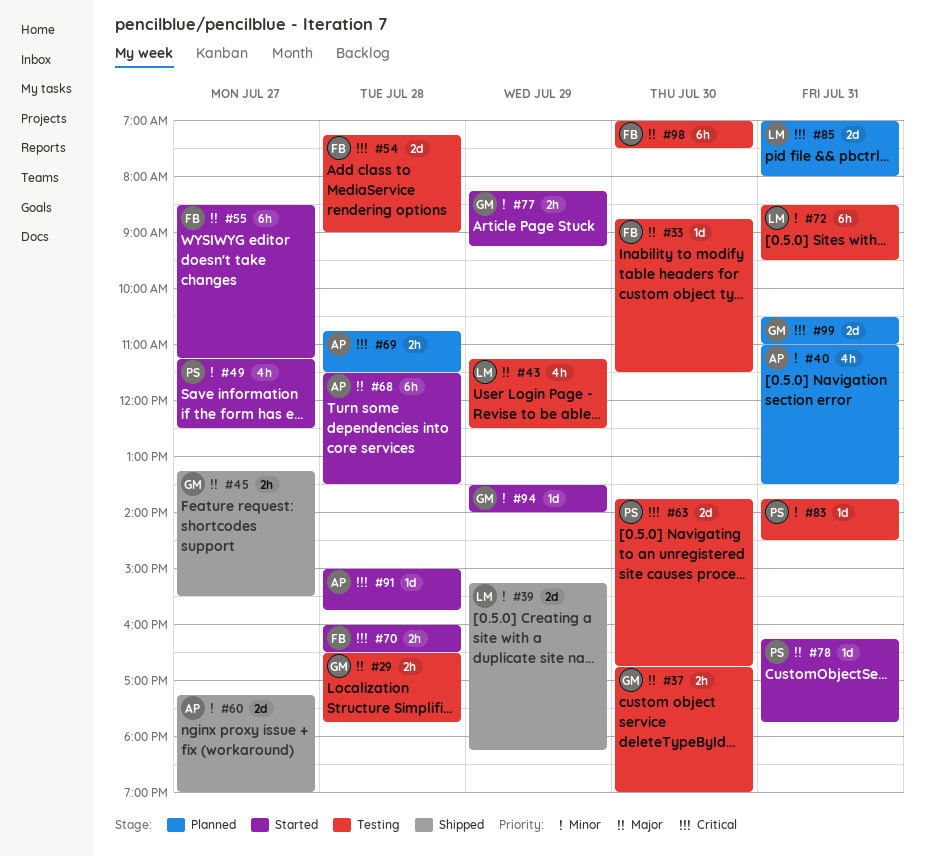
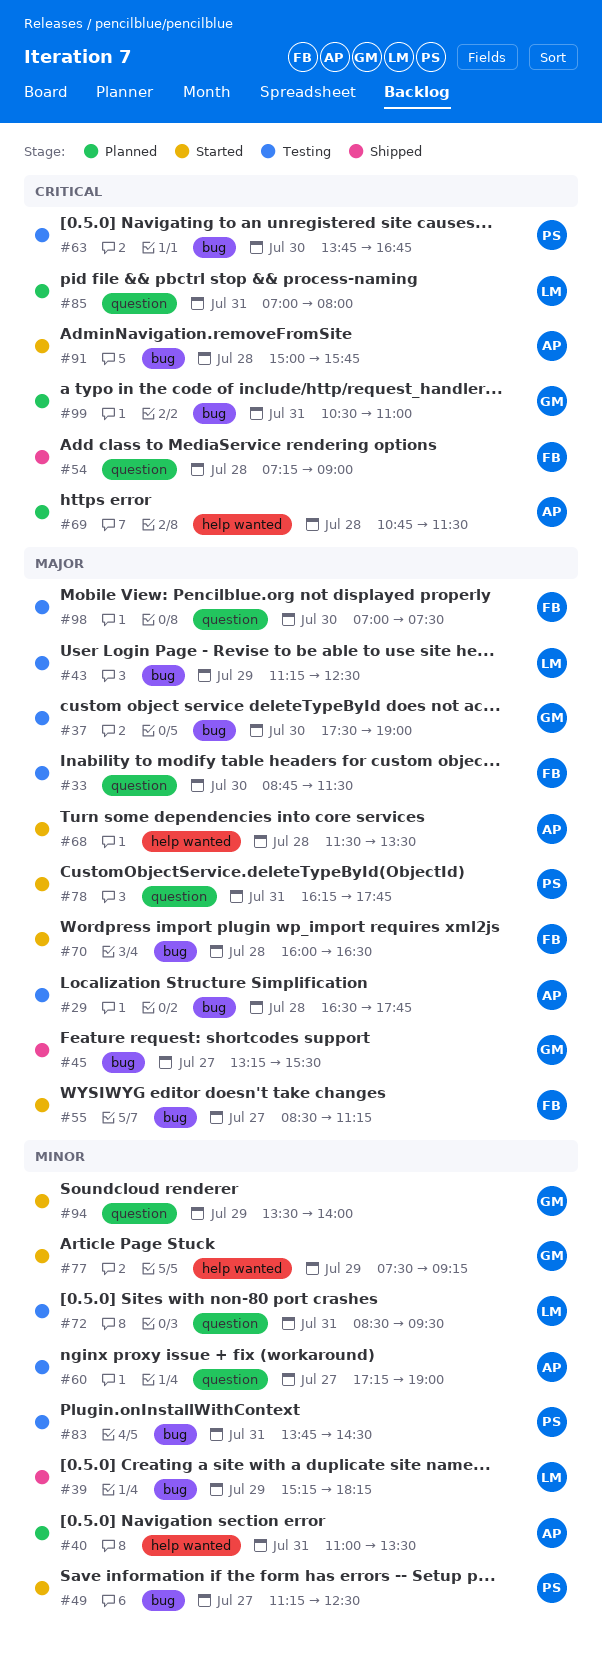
#29, owner: GM -> AP
#37, begins: 16:45 -> 17:30
#54, status: Testing -> Shipped
#60, status: Shipped -> Testing
#70, priority: Critical -> Major
#77, begins: 08:15 -> 07:30

